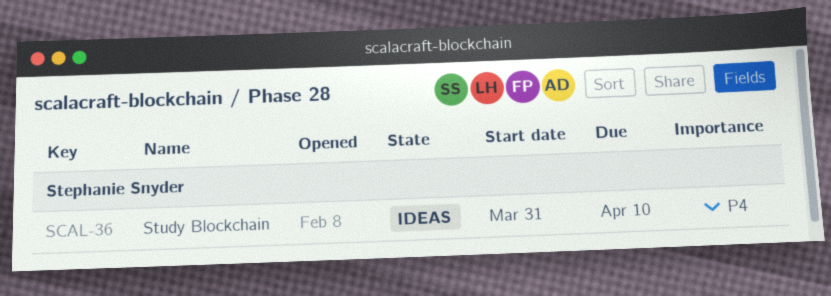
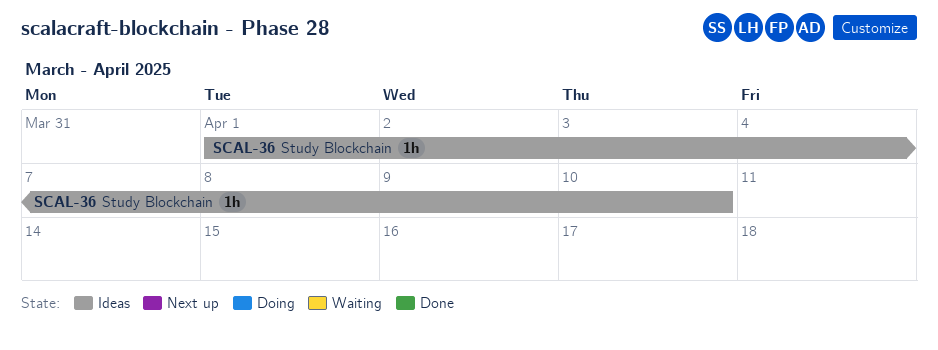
SCAL-36, start: Mar 31 -> Apr 1

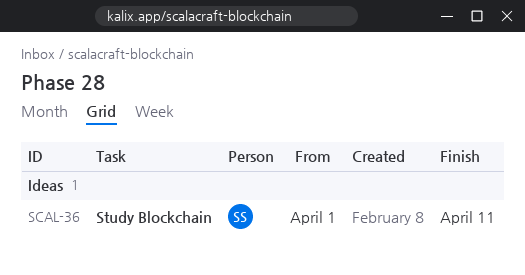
SCAL-36, due: Apr 10 -> Apr 11

